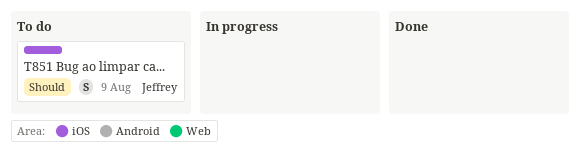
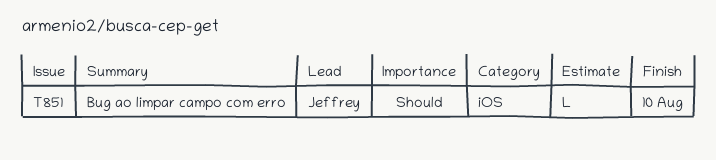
T851, estimate: S -> L
T851, due: Aug 9 -> Aug 10

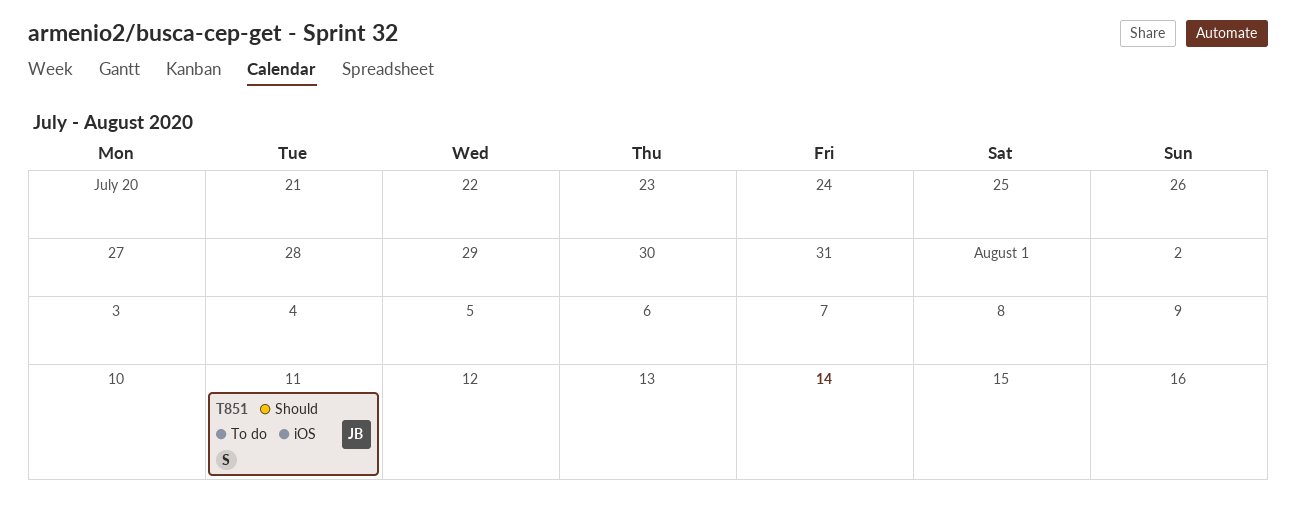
T851, estimate: L -> S
T851, due: Aug 10 -> Aug 11

